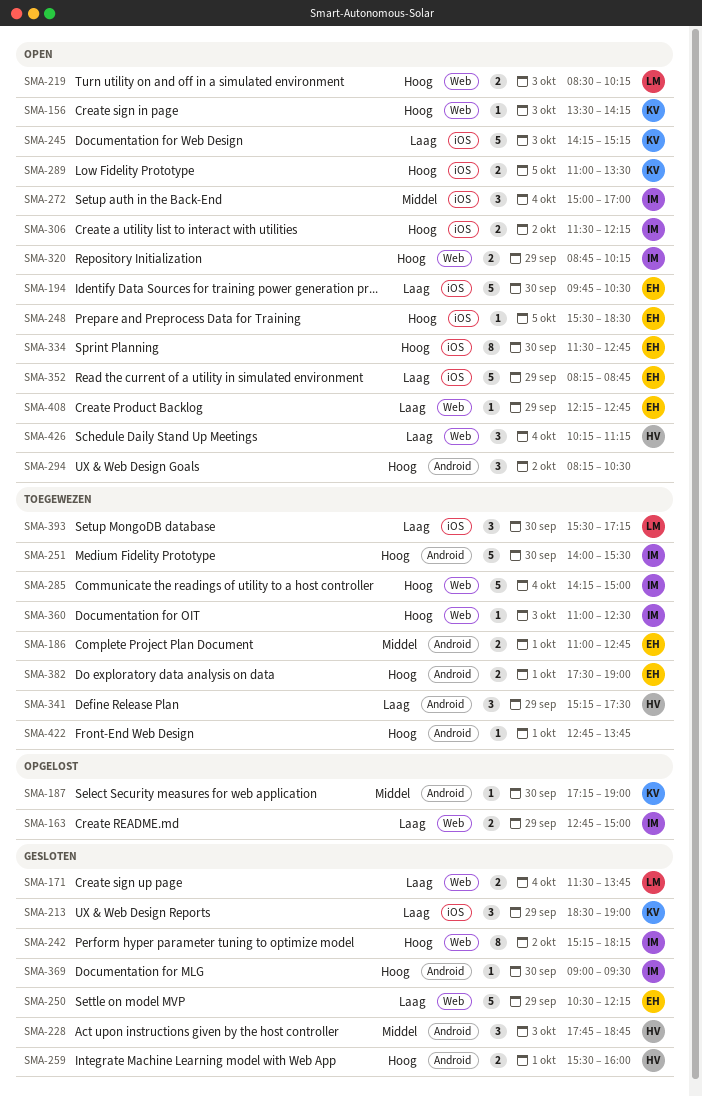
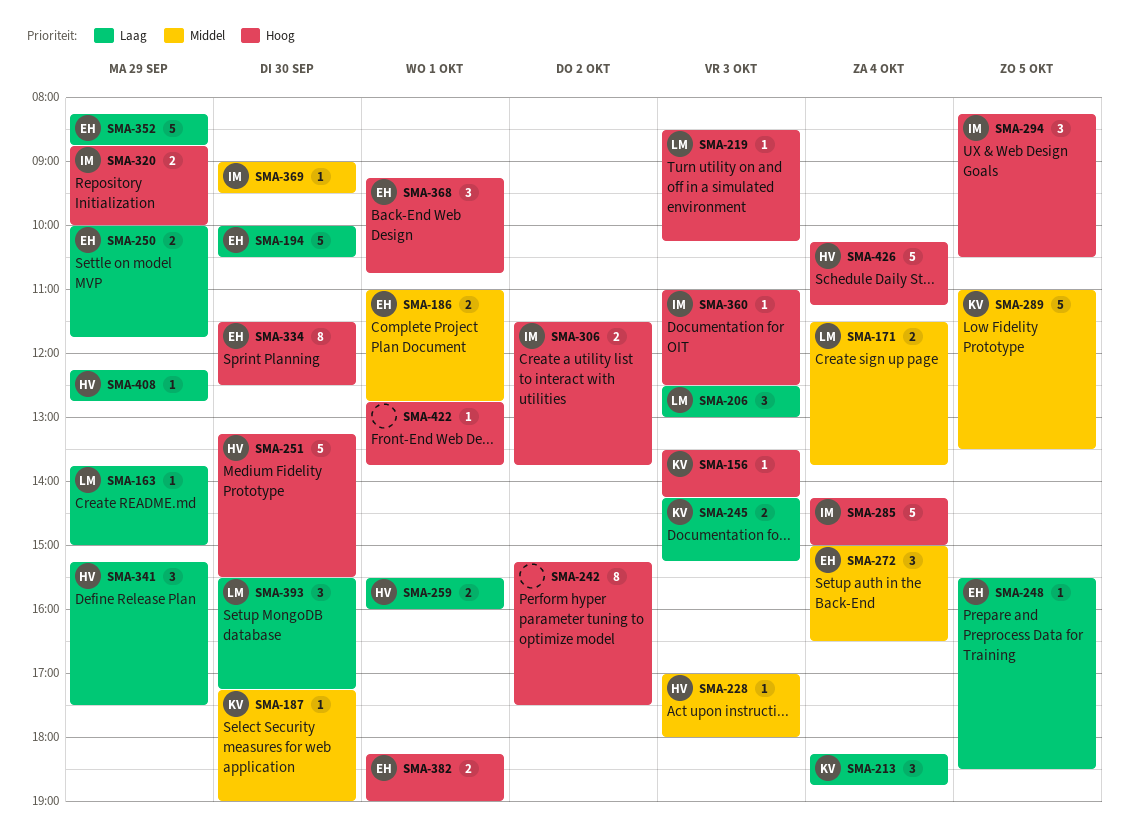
SMA-163, owner: IM -> LM
SMA-163, estimate: 2 -> 1
SMA-163, begins: 12:45 -> 13:45
SMA-171, priority: Laag -> Middel
SMA-194, begins: 09:45 -> 10:00
SMA-206: none -> present
SMA-213, day: Sep 29 -> Oct 4
SMA-213, begins: 18:30 -> 18:15
SMA-213, ends: 19:00 -> 18:45
SMA-219, estimate: 2 -> 1
SMA-228, estimate: 3 -> 1
SMA-228, begins: 17:45 -> 17:00
SMA-228, ends: 18:45 -> 18:00
SMA-242, owner: IM -> none
SMA-242, ends: 18:15 -> 17:30
SMA-245, estimate: 5 -> 2
SMA-248, priority: Hoog -> Laag
SMA-250, estimate: 5 -> 2
SMA-250, begins: 10:30 -> 10:00
SMA-250, ends: 12:15 -> 11:45
SMA-251, owner: IM -> HV
SMA-251, begins: 14:00 -> 13:15
SMA-259, priority: Hoog -> Laag
SMA-272, owner: IM -> EH
SMA-272, ends: 17:00 -> 16:30
SMA-289, priority: Hoog -> Middel
SMA-289, estimate: 2 -> 5
SMA-294, owner: none -> IM
SMA-294, day: Oct 2 -> Oct 5
SMA-306, ends: 12:15 -> 13:45
SMA-320, ends: 10:15 -> 10:00
SMA-334, ends: 12:45 -> 12:30
SMA-368: none -> present
SMA-369, priority: Hoog -> Middel
SMA-382, begins: 17:30 -> 18:15
SMA-408, owner: EH -> HV
SMA-426, priority: Laag -> Hoog
SMA-426, estimate: 3 -> 5

